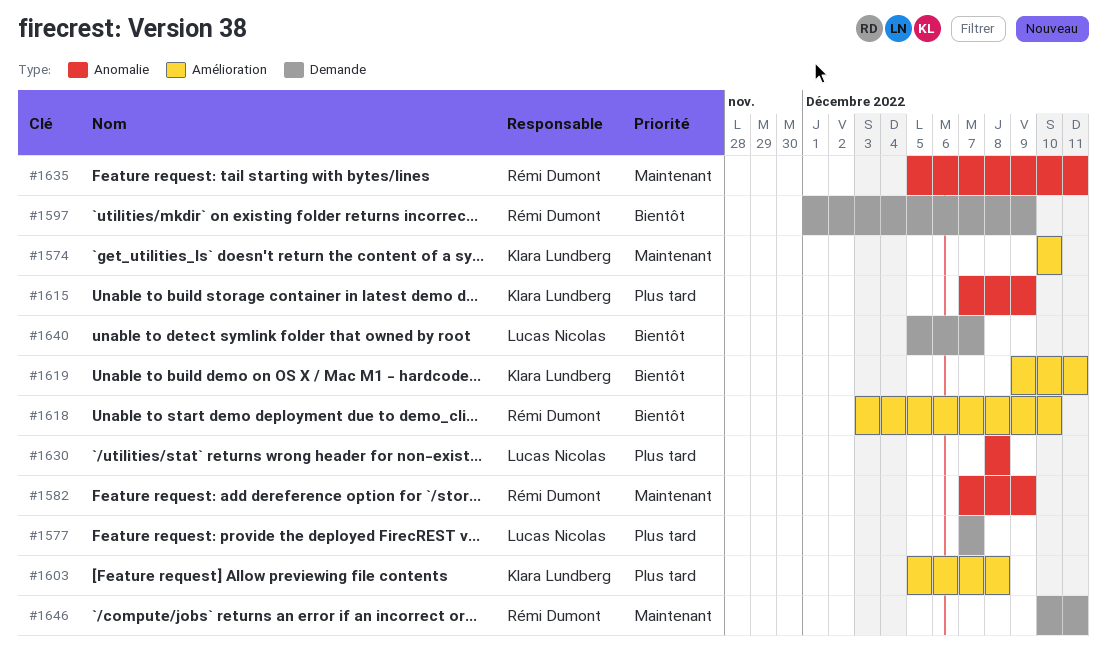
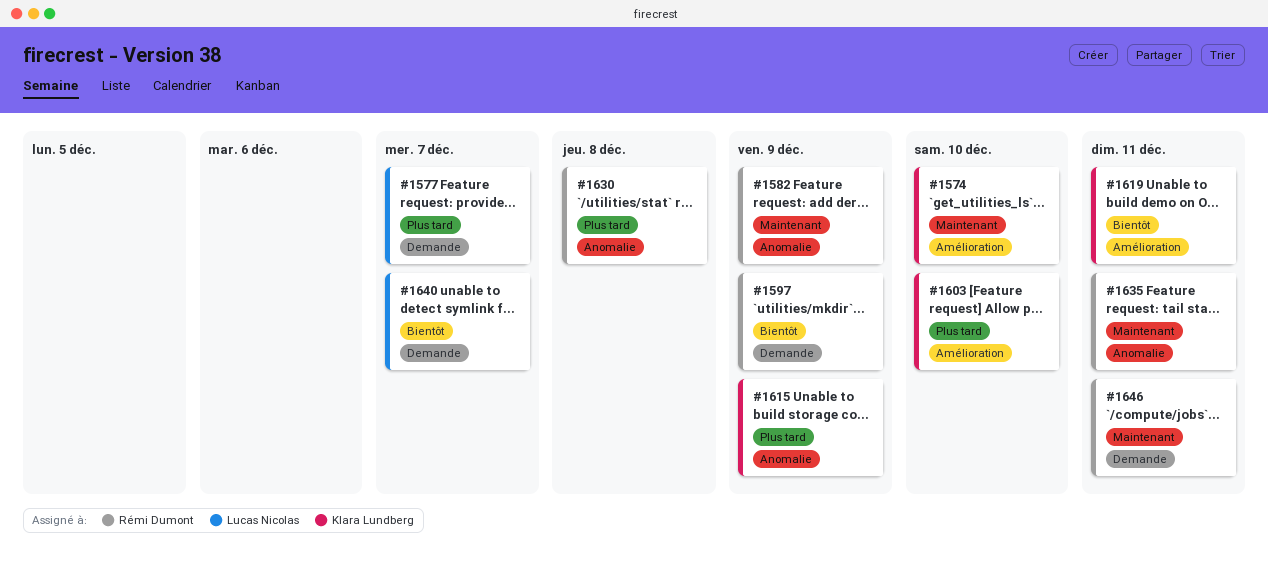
#1603, due: Dec 8 -> Dec 10
#1618: present -> none
#1630, owner: Lucas Nicolas -> Rémi Dumont

